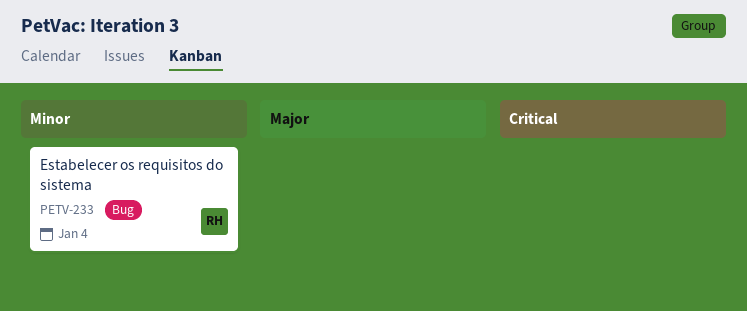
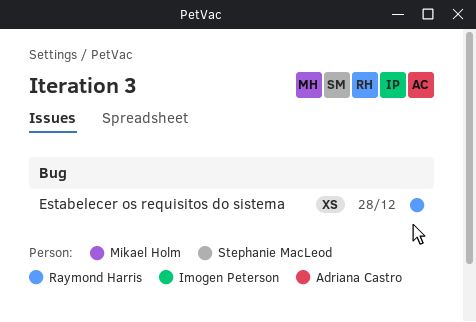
Estabelecer os requisitos do sistema, due: Jan 4 -> Dec 28

